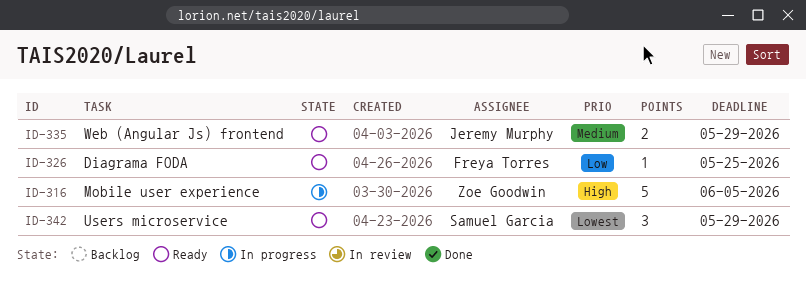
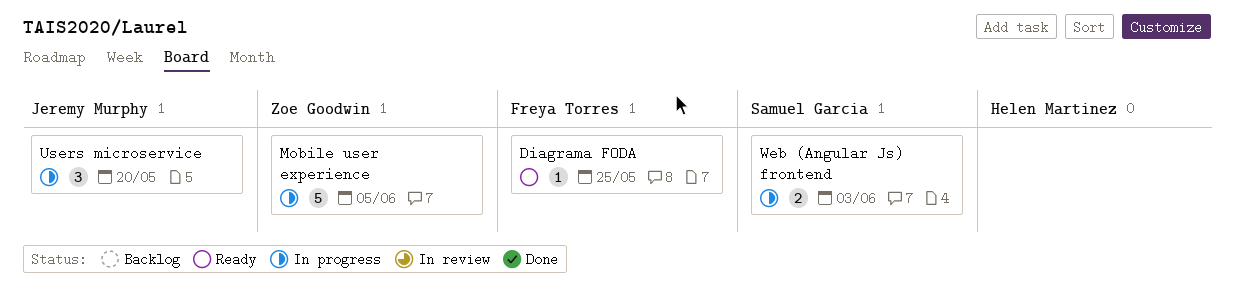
Users microservice, status: Ready -> In progress
Users microservice, owner: Samuel Garcia -> Jeremy Murphy
Users microservice, due: May 29 -> May 20
Web (Angular Js) frontend, status: Ready -> In progress
Web (Angular Js) frontend, owner: Jeremy Murphy -> Samuel Garcia
Web (Angular Js) frontend, due: May 29 -> Jun 3

